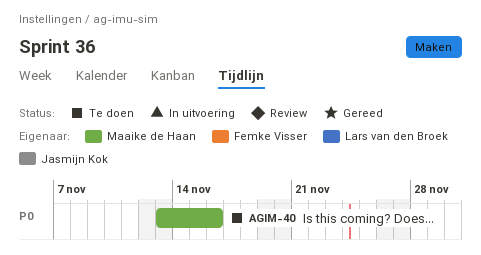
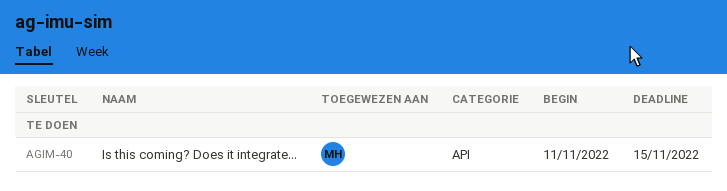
AGIM-40, start: Nov 13 -> Nov 11
AGIM-40, due: Nov 16 -> Nov 15

